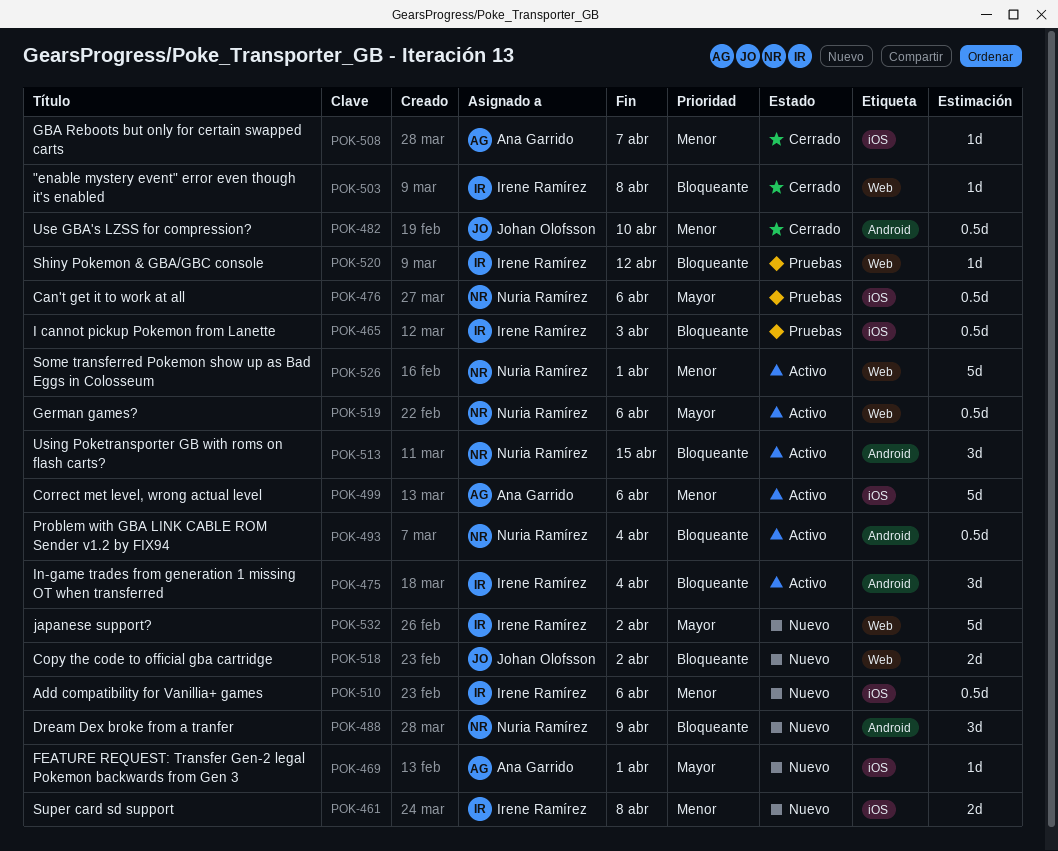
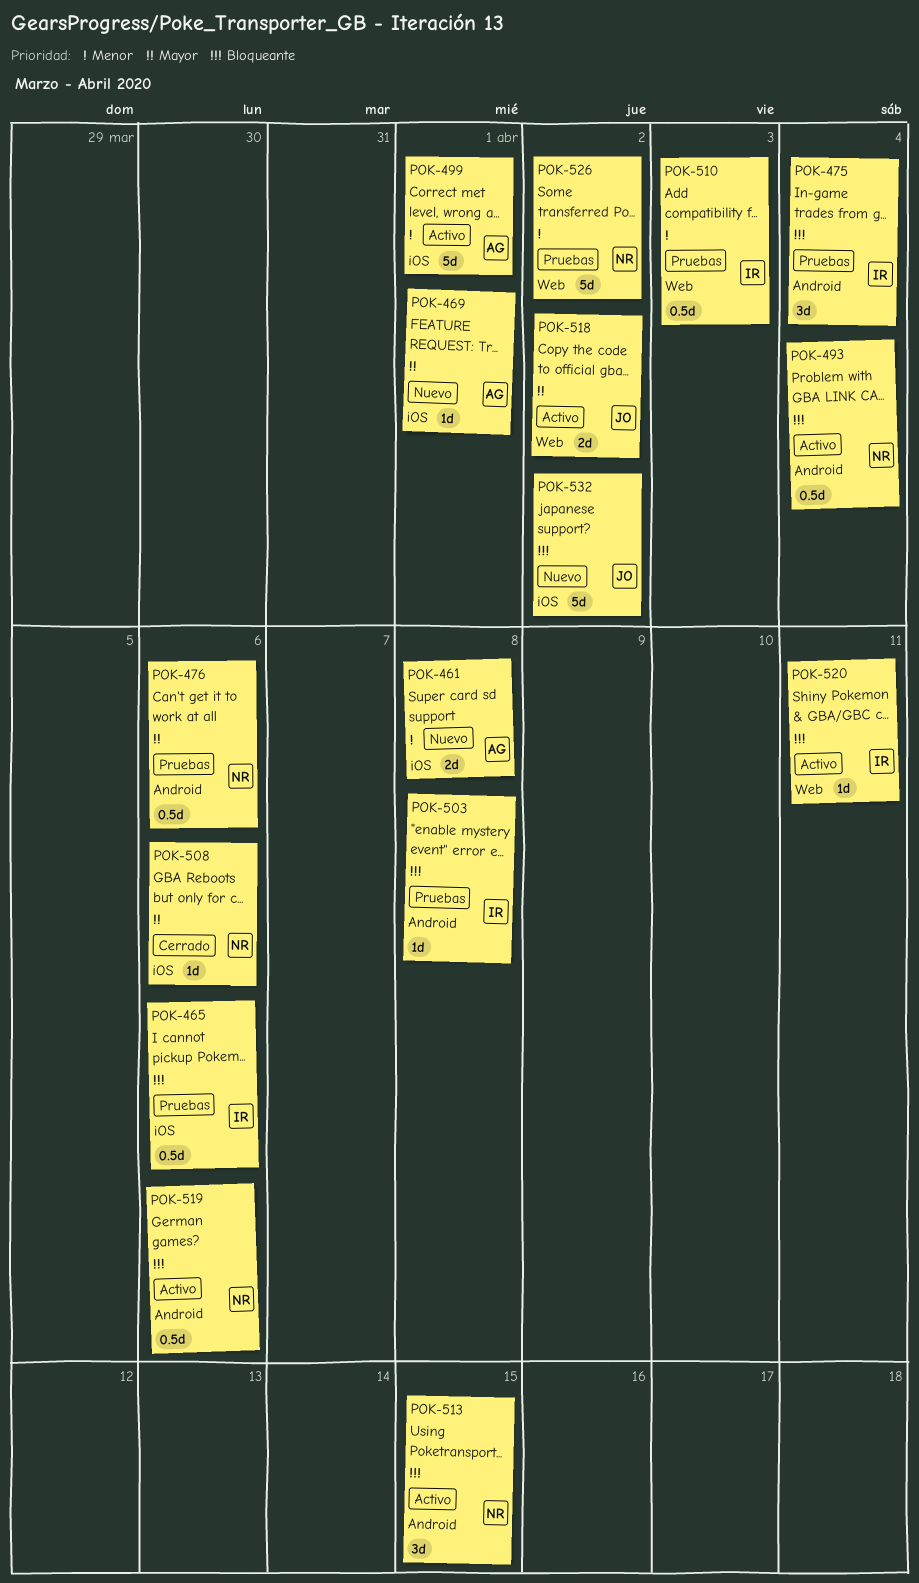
POK-461, owner: Irene Ramírez -> Ana Garrido
POK-465, due: Apr 3 -> Apr 6
POK-475, status: Activo -> Pruebas
POK-476, label: iOS -> Android
POK-482: present -> none
POK-488: present -> none
POK-499, due: Apr 6 -> Apr 1
POK-503, status: Cerrado -> Pruebas
POK-503, label: Web -> Android
POK-508, owner: Ana Garrido -> Nuria Ramírez
POK-508, priority: Menor -> Mayor
POK-508, due: Apr 7 -> Apr 6
POK-510, status: Nuevo -> Pruebas
POK-510, label: iOS -> Web
POK-510, due: Apr 6 -> Apr 3
POK-518, status: Nuevo -> Activo
POK-518, priority: Bloqueante -> Mayor
POK-519, priority: Mayor -> Bloqueante
POK-519, label: Web -> Android
POK-520, status: Pruebas -> Activo
POK-520, due: Apr 12 -> Apr 11
POK-526, status: Activo -> Pruebas
POK-526, due: Apr 1 -> Apr 2
POK-532, owner: Irene Ramírez -> Johan Olofsson
POK-532, priority: Mayor -> Bloqueante
POK-532, label: Web -> iOS

